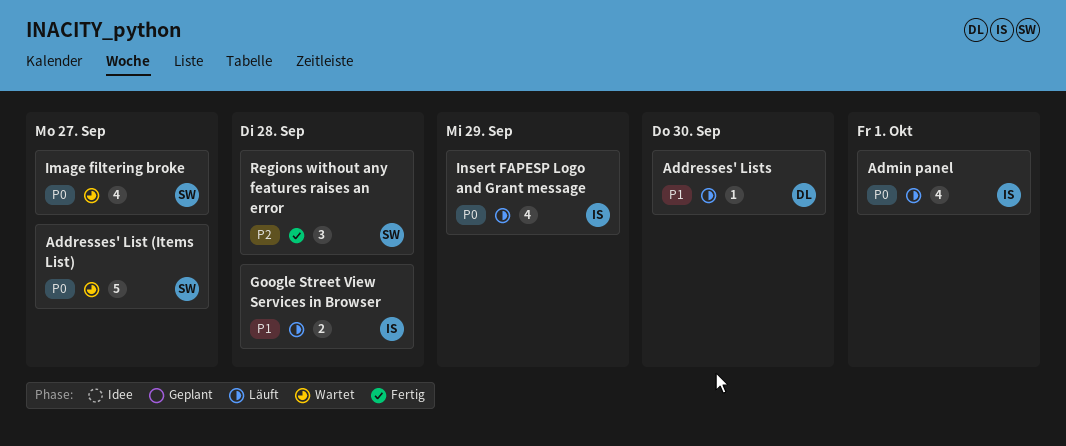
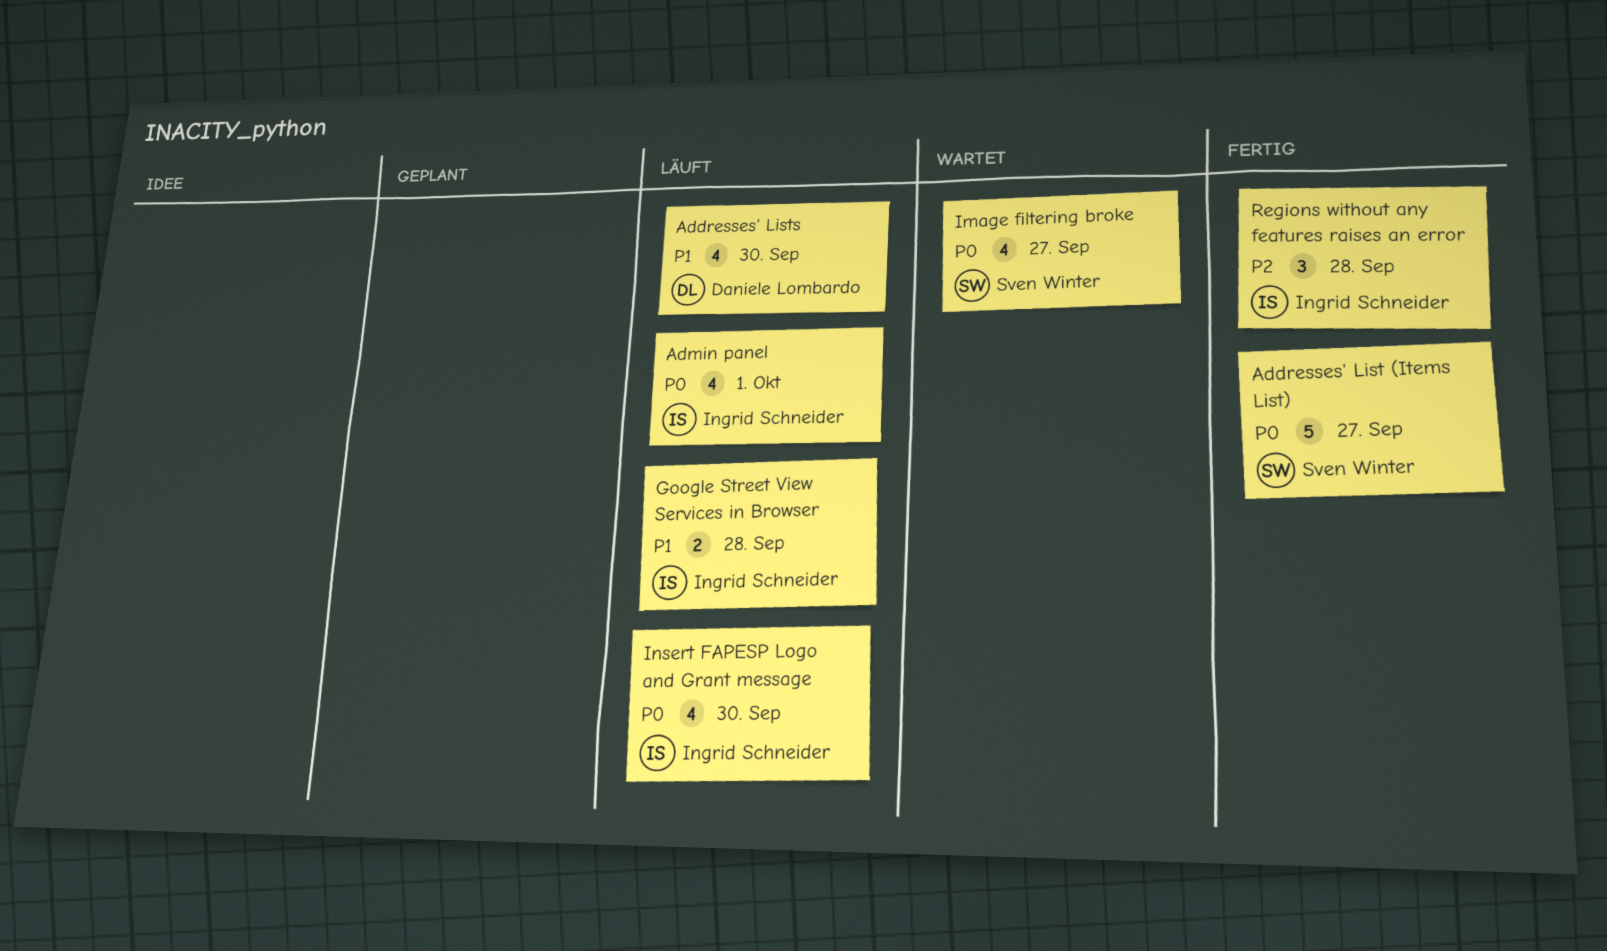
Addresses' List (Items List), status: Wartet -> Fertig
Addresses' Lists, estimate: 1 -> 4
Insert FAPESP Logo and Grant message, due: Sep 29 -> Sep 30
Regions without any features raises an error, owner: Sven Winter -> Ingrid Schneider

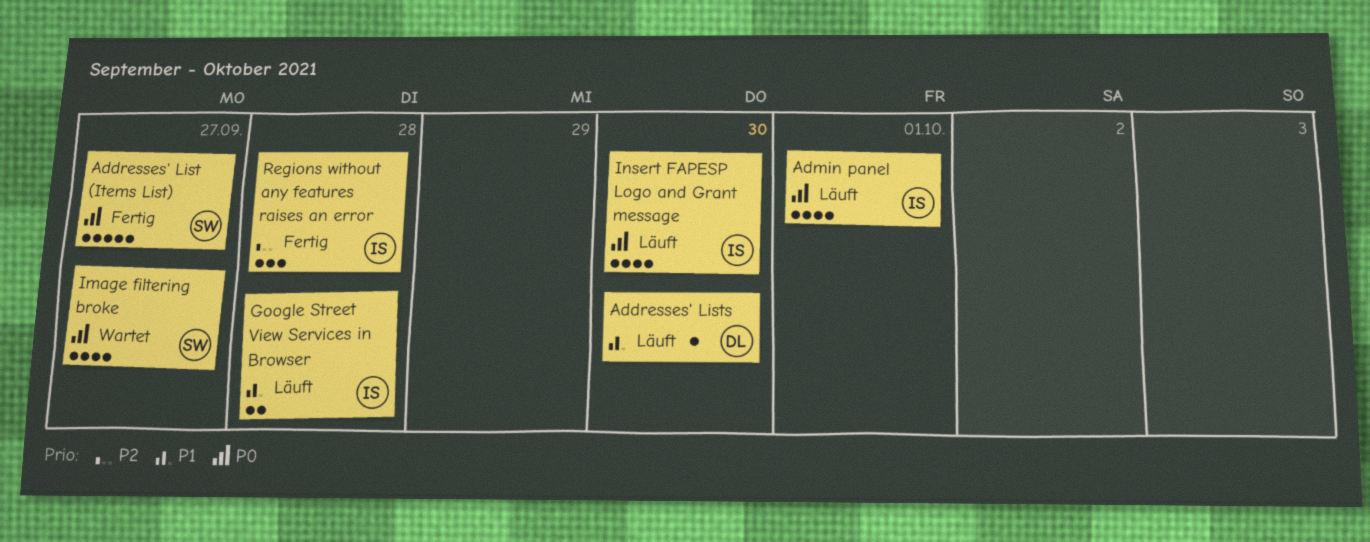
Addresses' Lists, estimate: 4 -> 1

